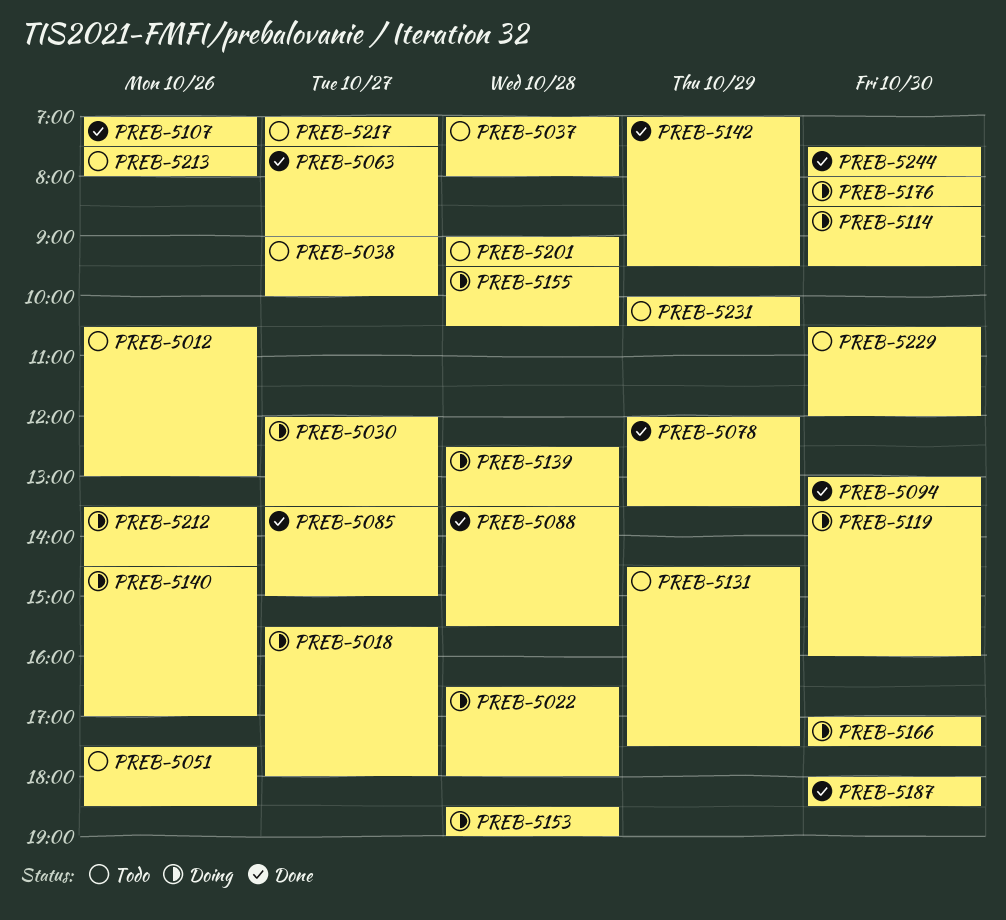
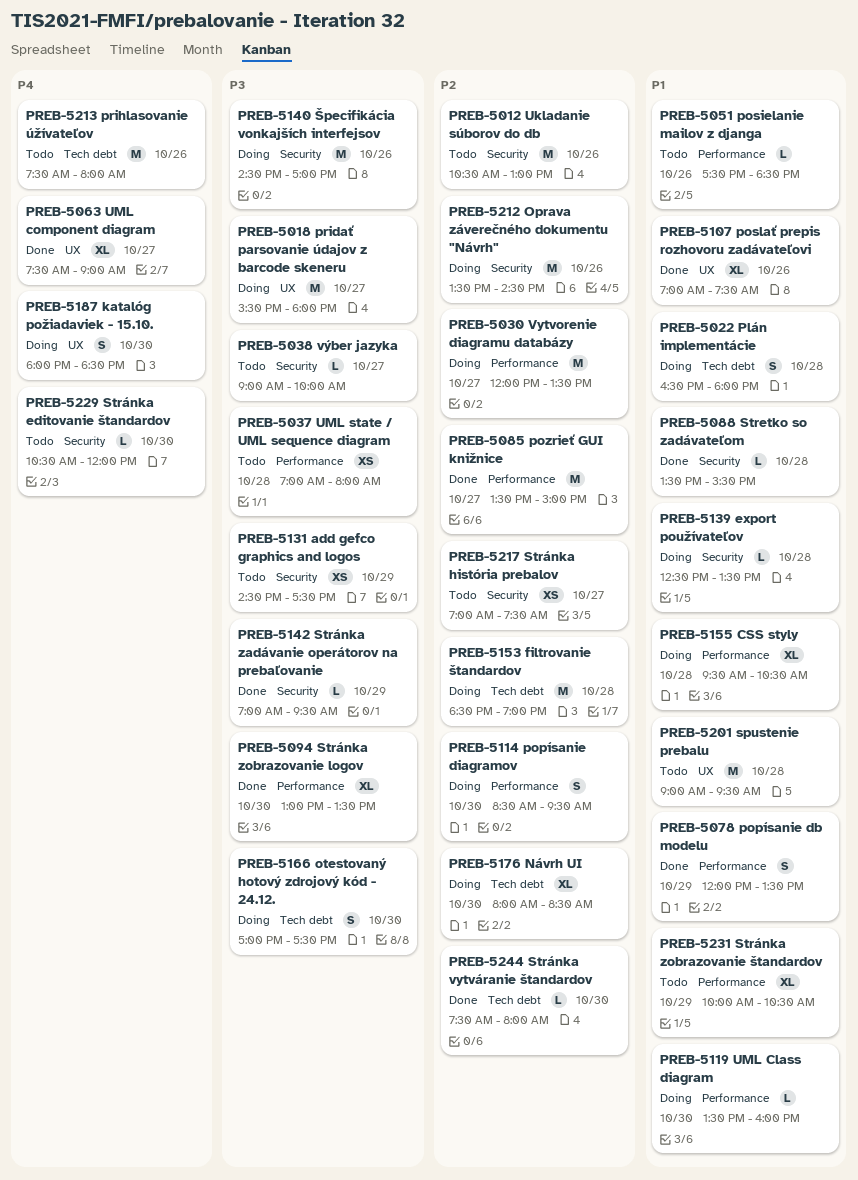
PREB-5187, status: Done -> Doing

